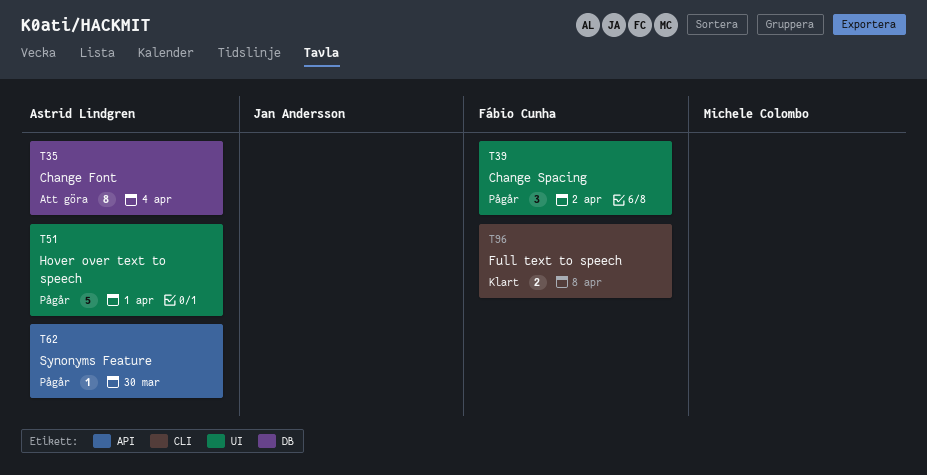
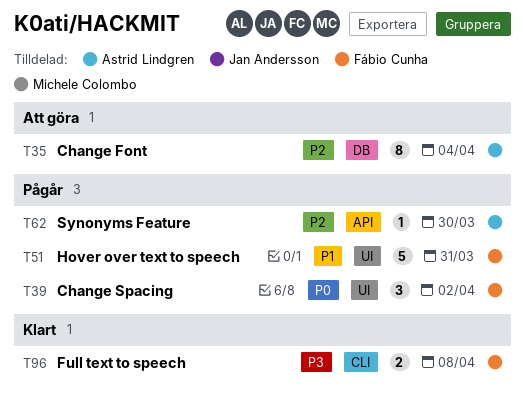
T51, owner: Astrid Lindgren -> Fábio Cunha
T51, due: Apr 1 -> Mar 31

